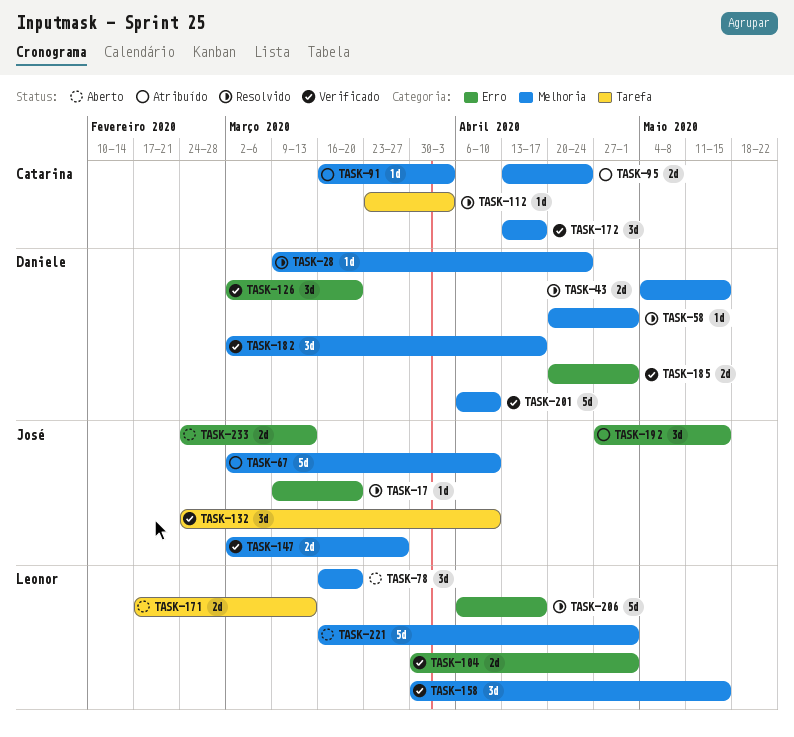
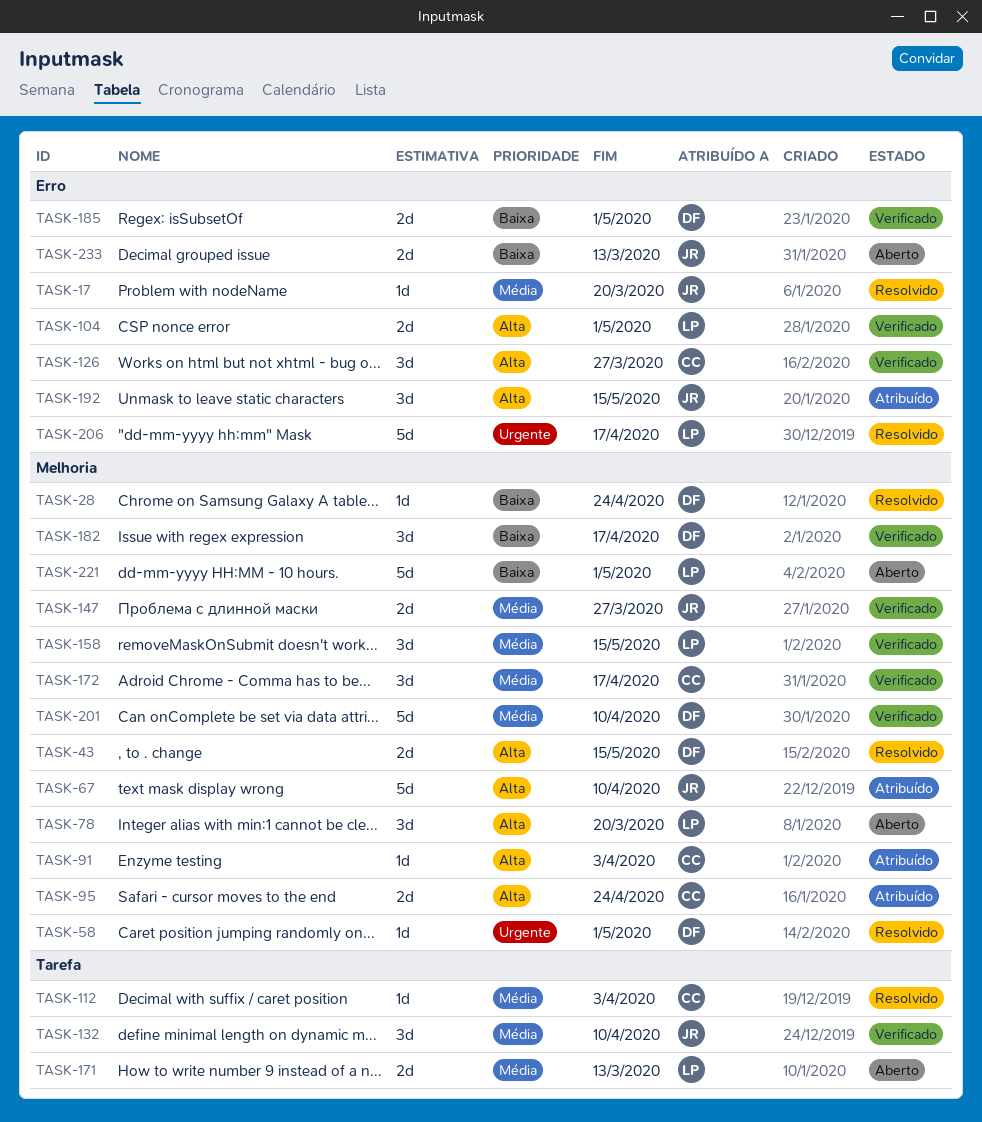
TASK-126, owner: Daniele -> Catarina
TASK-126, due: Mar 20 -> Mar 27

